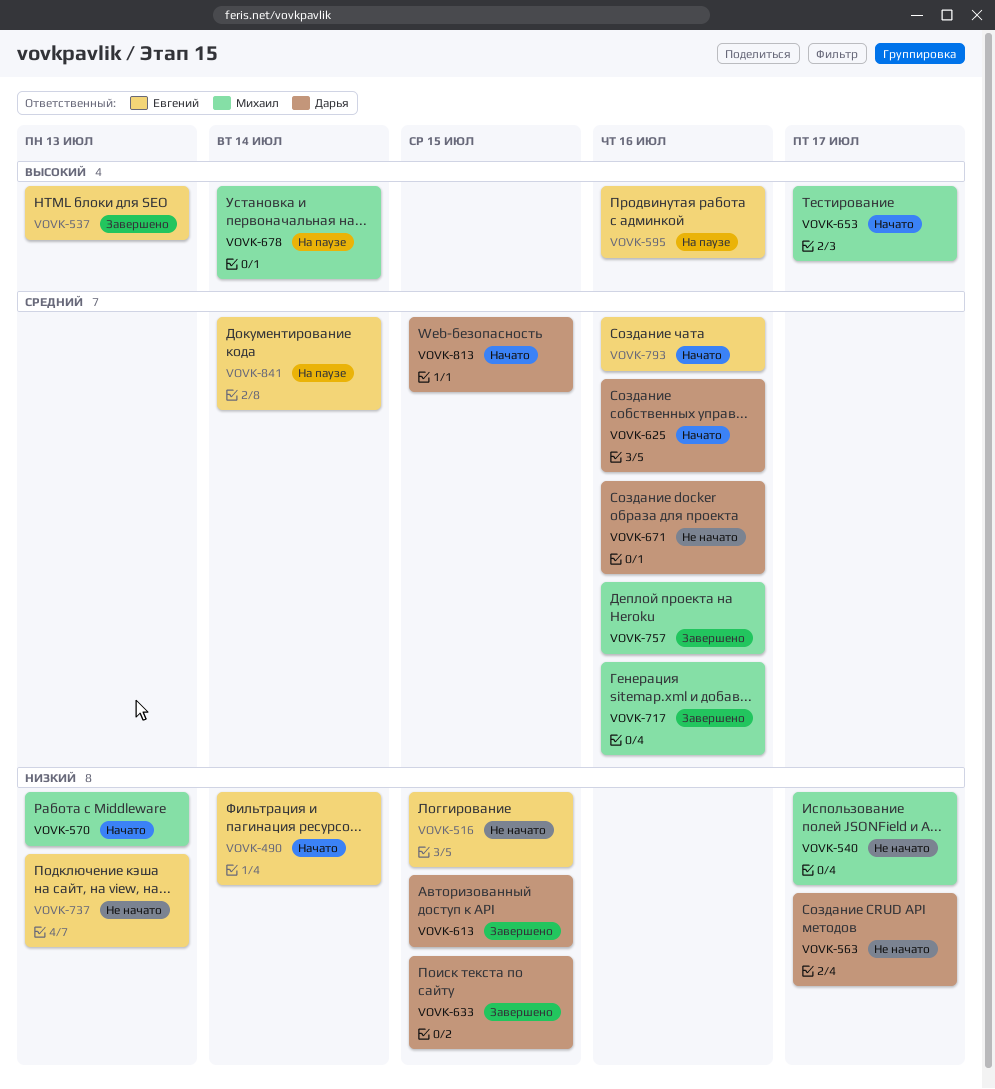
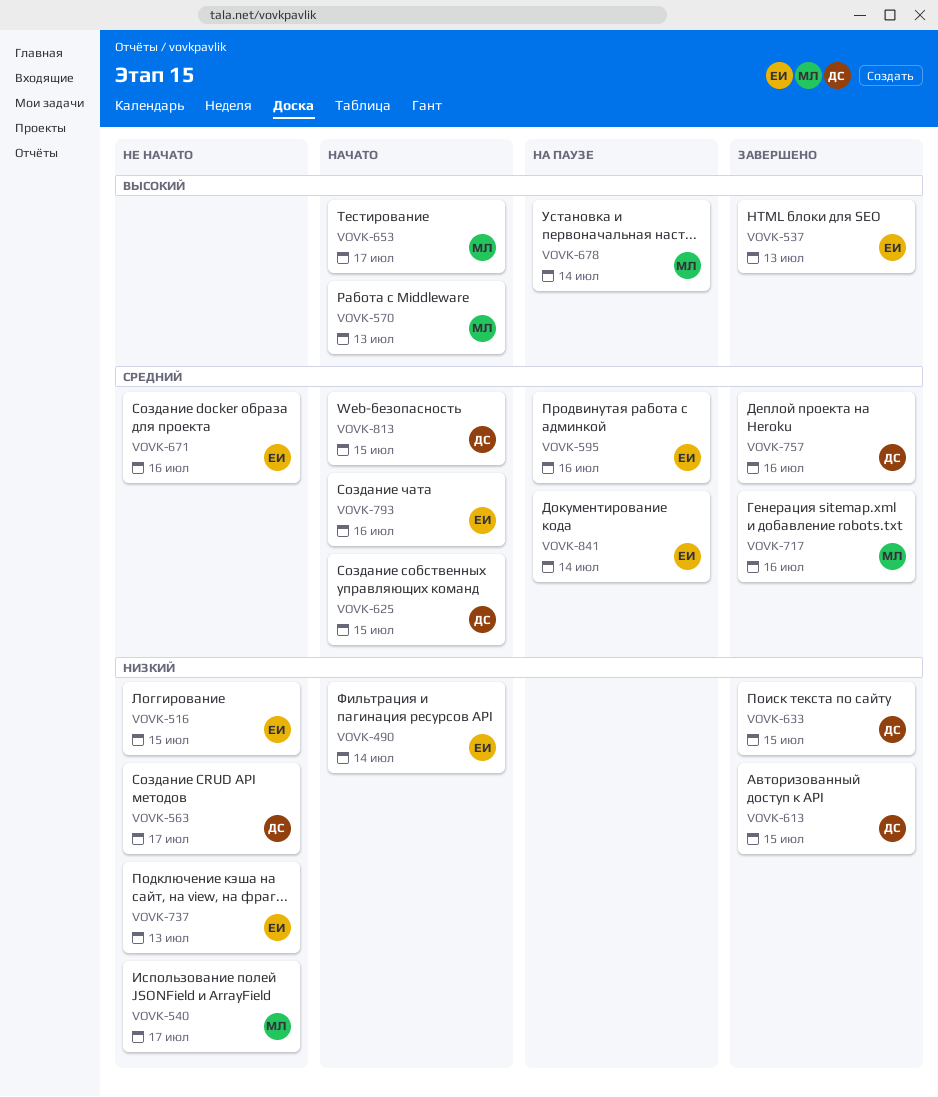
VOVK-570, priority: Низкий -> Высокий
VOVK-595, priority: Высокий -> Средний
VOVK-625, due: Jul 16 -> Jul 15
VOVK-671, owner: Дарья -> Евгений
VOVK-757, owner: Михаил -> Дарья

